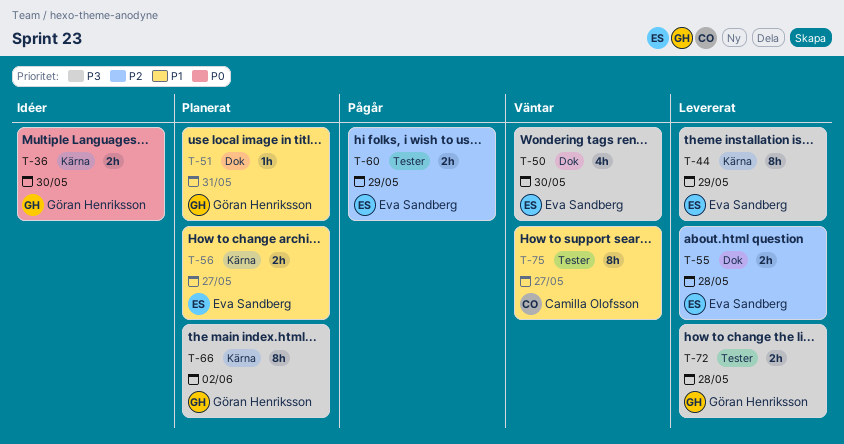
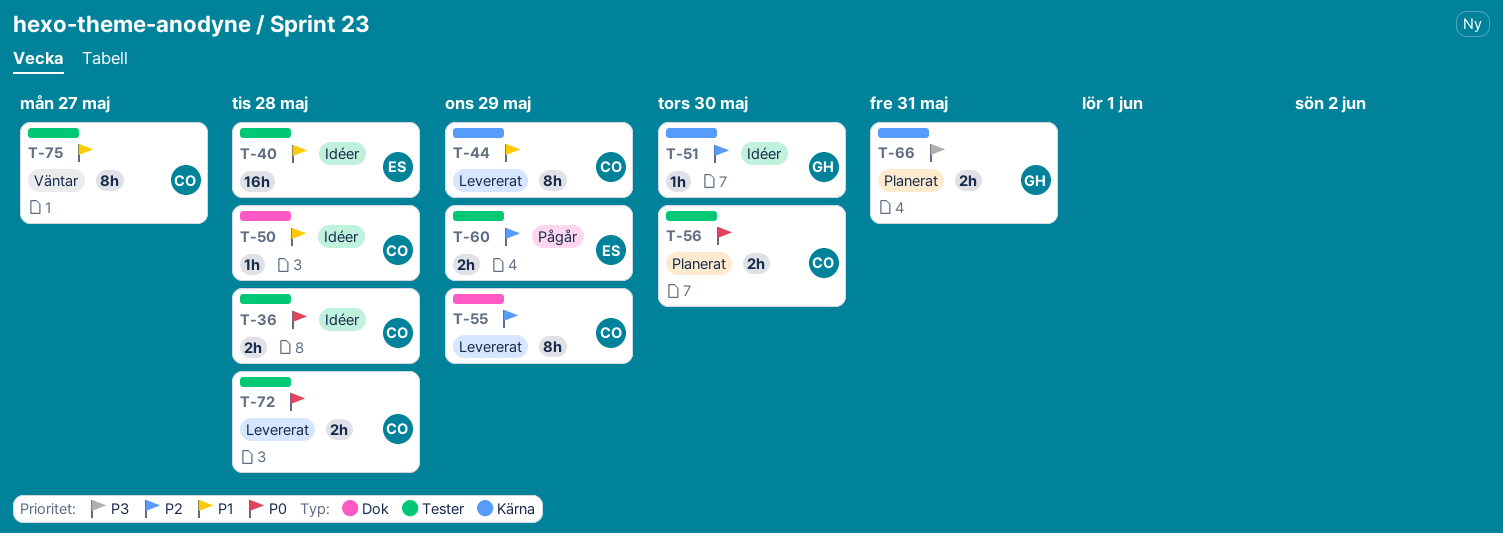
T-36, owner: Göran Henriksson -> Camilla Olofsson
T-36, label: Kärna -> Tester
T-36, due: May 30 -> May 28
T-40: none -> present
T-44, owner: Eva Sandberg -> Camilla Olofsson
T-44, priority: P3 -> P1
T-50, status: Väntar -> Idéer
T-50, owner: Eva Sandberg -> Camilla Olofsson
T-50, priority: P3 -> P1
T-50, estimate: 4h -> 1h
T-50, due: May 30 -> May 28
T-51, status: Planerat -> Idéer
T-51, priority: P1 -> P2
T-51, label: Dok -> Kärna
T-51, due: May 31 -> May 30
T-55, owner: Eva Sandberg -> Camilla Olofsson
T-55, estimate: 2h -> 8h
T-55, due: May 28 -> May 29
T-56, owner: Eva Sandberg -> Camilla Olofsson
T-56, priority: P1 -> P0
T-56, label: Kärna -> Tester
T-56, due: May 27 -> May 30
T-66, estimate: 8h -> 2h
T-66, due: Jun 2 -> May 31
T-72, owner: Göran Henriksson -> Camilla Olofsson
T-72, priority: P3 -> P0

